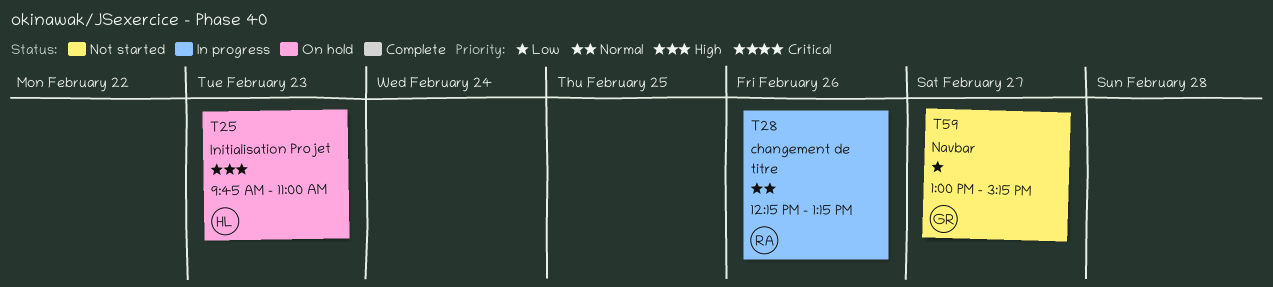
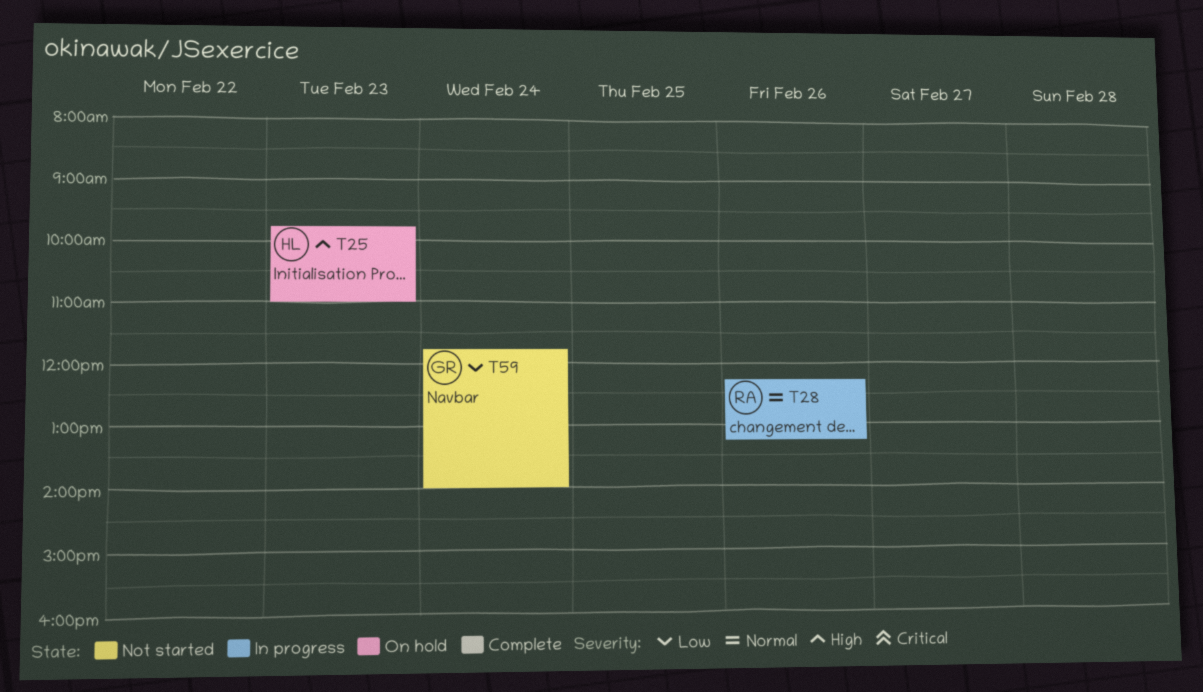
T59, day: Feb 27 -> Feb 24
T59, begins: 13:00 -> 11:45
T59, ends: 15:15 -> 14:00

